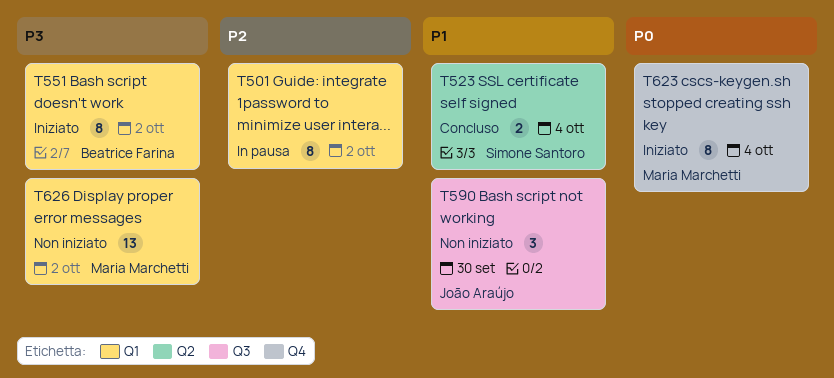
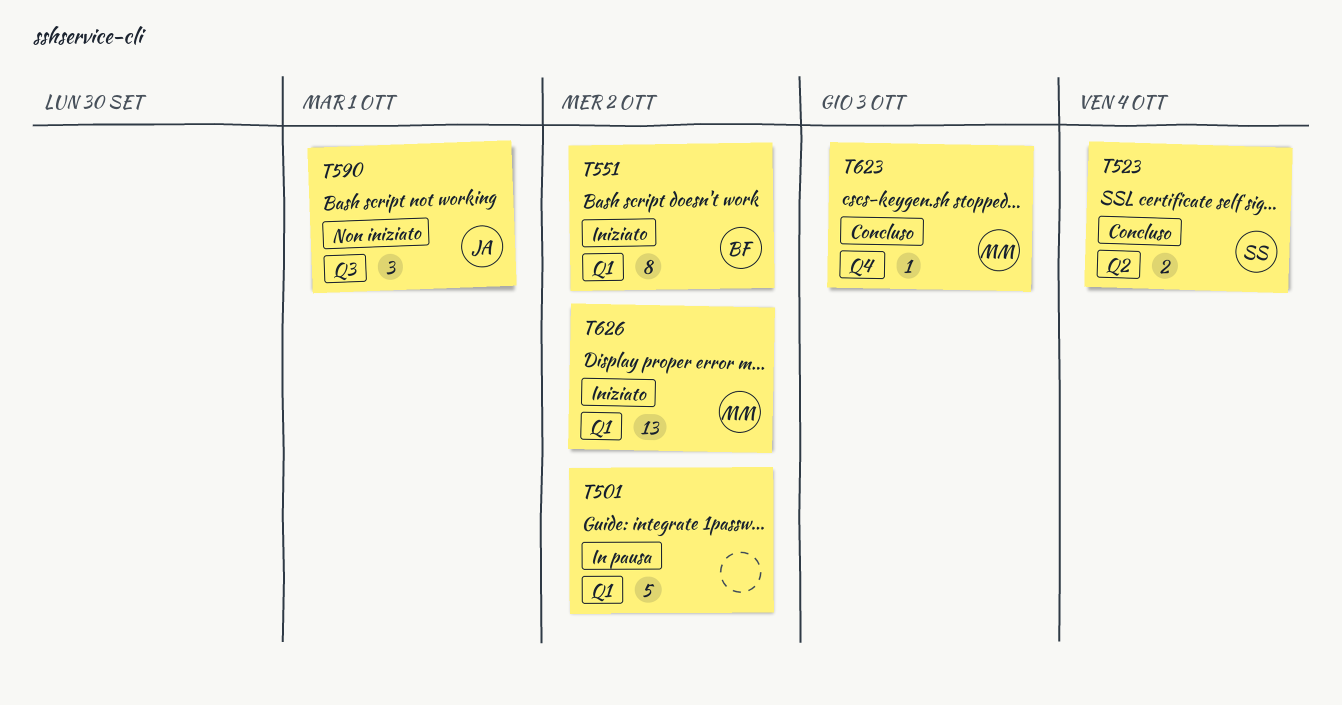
T501, estimate: 8 -> 5
T590, due: Sep 30 -> Oct 1
T623, status: Iniziato -> Concluso
T623, estimate: 8 -> 1
T623, due: Oct 4 -> Oct 3
T626, status: Non iniziato -> Iniziato

